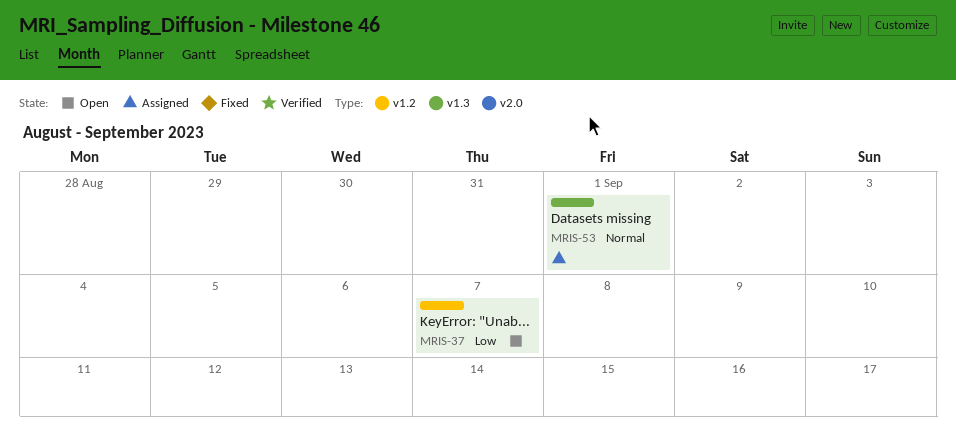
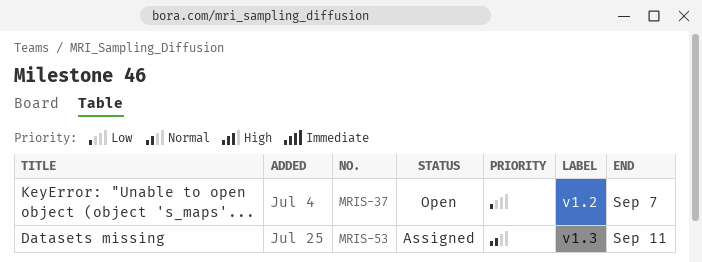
MRIS-53, due: Sep 1 -> Sep 11

